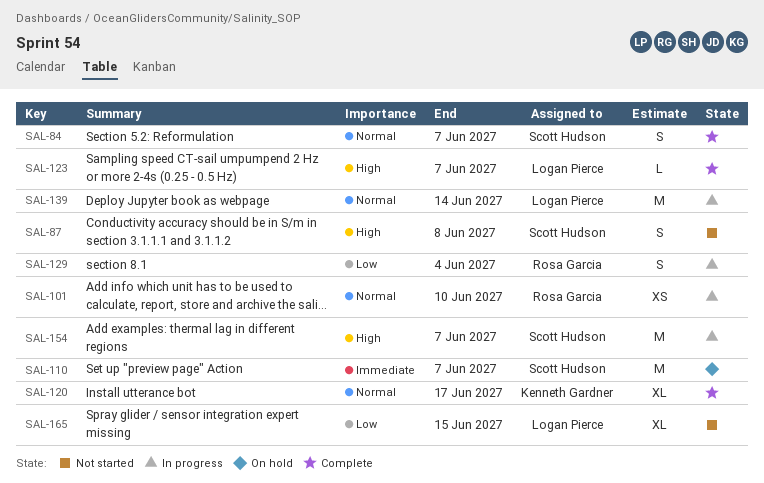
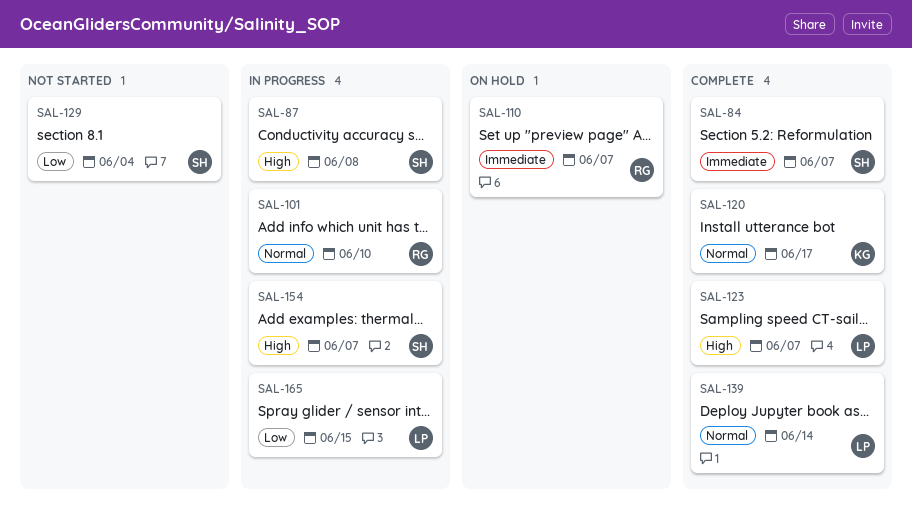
SAL-84, priority: Normal -> Immediate
SAL-87, status: Not started -> In progress
SAL-110, owner: Scott Hudson -> Rosa Garcia
SAL-129, status: In progress -> Not started
SAL-129, owner: Rosa Garcia -> Scott Hudson
SAL-139, status: In progress -> Complete
SAL-165, status: Not started -> In progress

